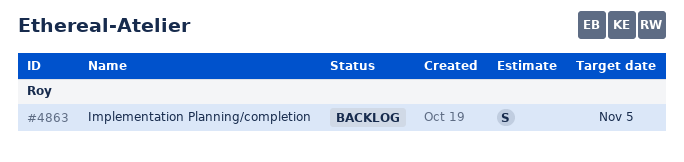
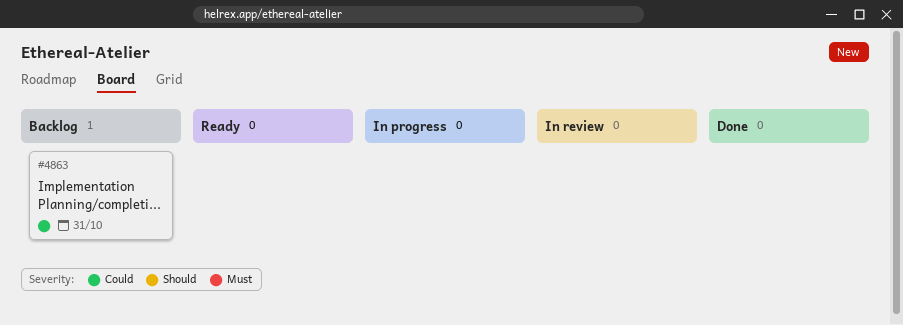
#4863, due: Nov 5 -> Oct 31

